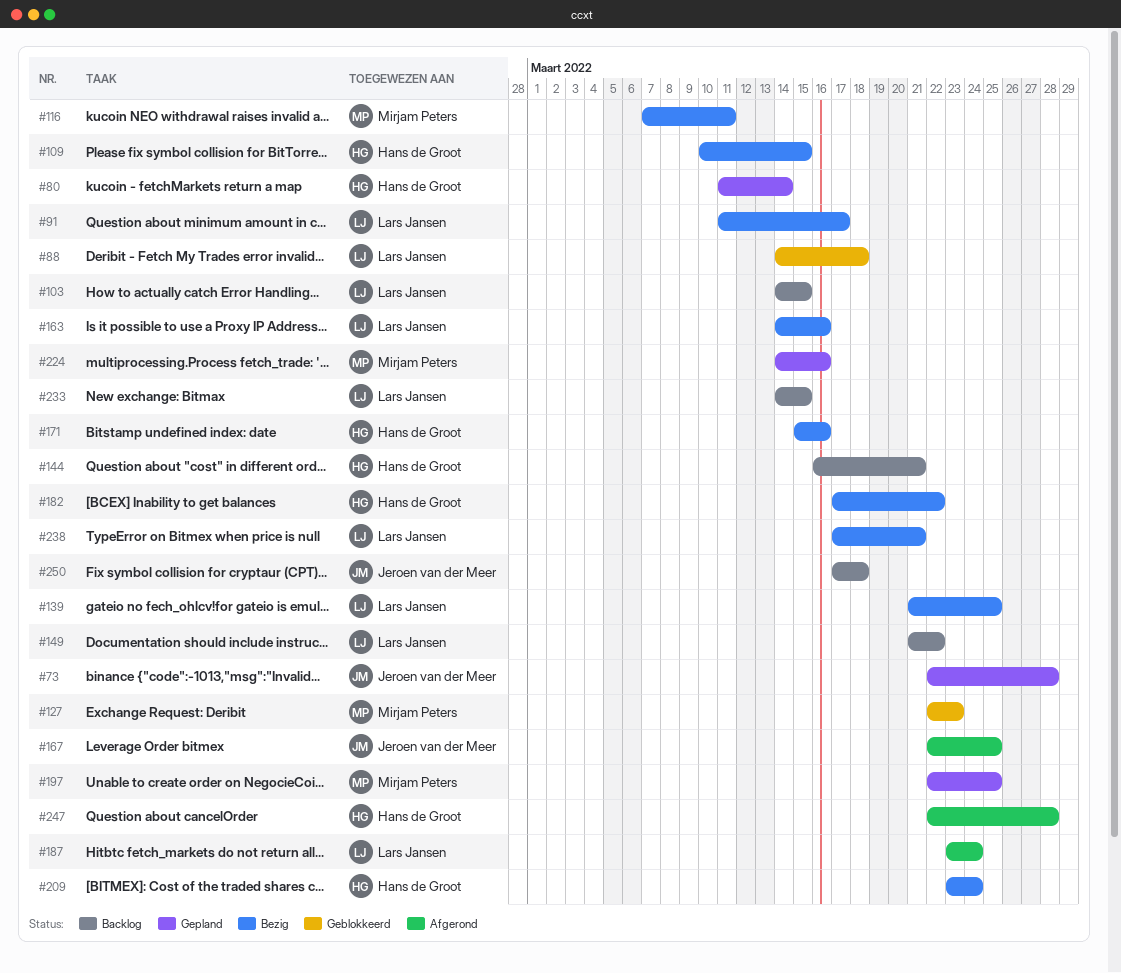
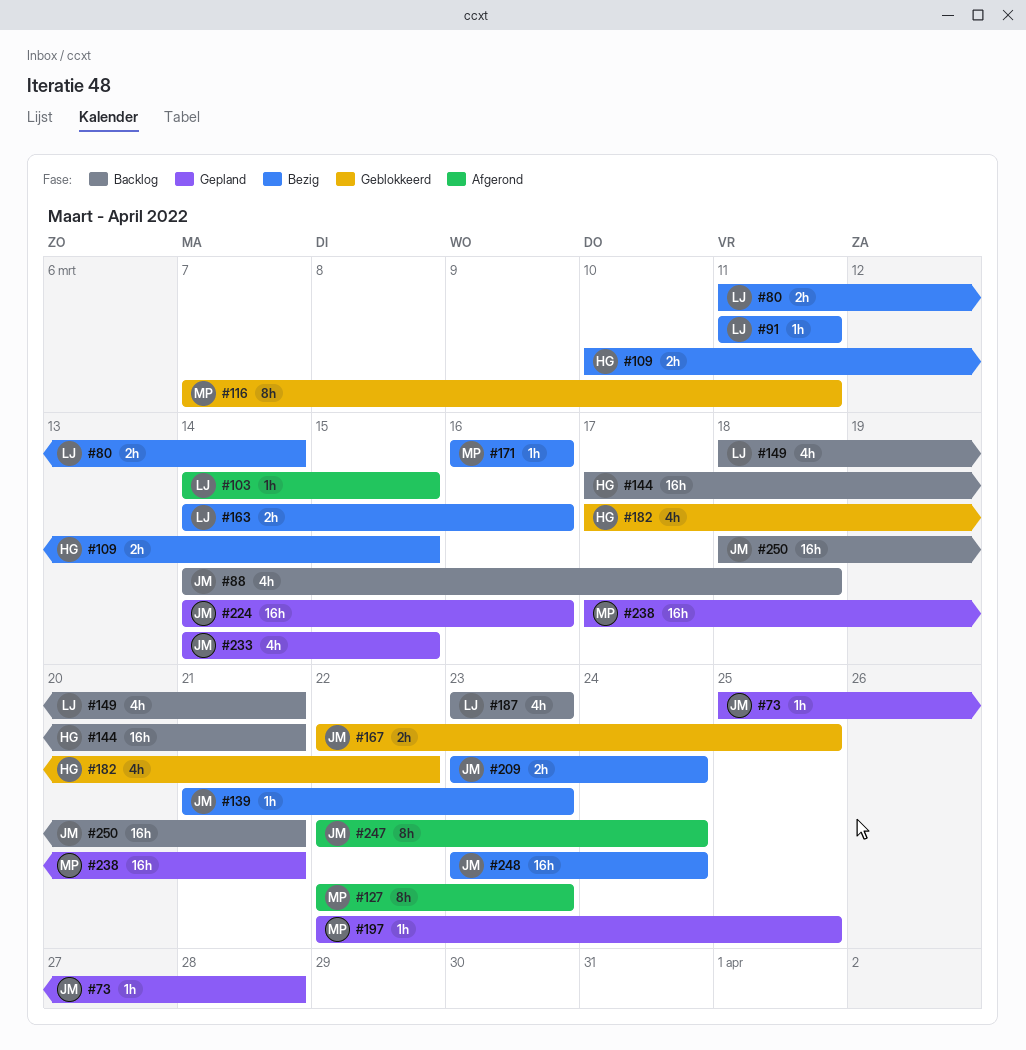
#73, start: Mar 22 -> Mar 25
#80, status: Gepland -> Bezig
#80, owner: Hans de Groot -> Lars Jansen
#88, status: Geblokkeerd -> Backlog
#88, owner: Lars Jansen -> Jeroen van der Meer
#91, due: Mar 17 -> Mar 11
#103, status: Backlog -> Afgerond
#116, status: Bezig -> Geblokkeerd
#127, status: Geblokkeerd -> Afgerond
#139, owner: Lars Jansen -> Jeroen van der Meer
#139, due: Mar 25 -> Mar 23
#144, start: Mar 16 -> Mar 17
#149, start: Mar 21 -> Mar 18
#149, due: Mar 22 -> Mar 21
#167, status: Afgerond -> Geblokkeerd
#171, owner: Hans de Groot -> Mirjam Peters
#171, start: Mar 15 -> Mar 16
#182, status: Bezig -> Geblokkeerd
#187, status: Afgerond -> Backlog
#187, due: Mar 24 -> Mar 23
#209, owner: Hans de Groot -> Jeroen van der Meer
#224, owner: Mirjam Peters -> Jeroen van der Meer
#233, status: Backlog -> Gepland
#233, owner: Lars Jansen -> Jeroen van der Meer
#238, status: Bezig -> Gepland
#238, owner: Lars Jansen -> Mirjam Peters
#247, owner: Hans de Groot -> Jeroen van der Meer
#247, due: Mar 28 -> Mar 24
#248: none -> present
#250, start: Mar 17 -> Mar 18
#250, due: Mar 18 -> Mar 21

